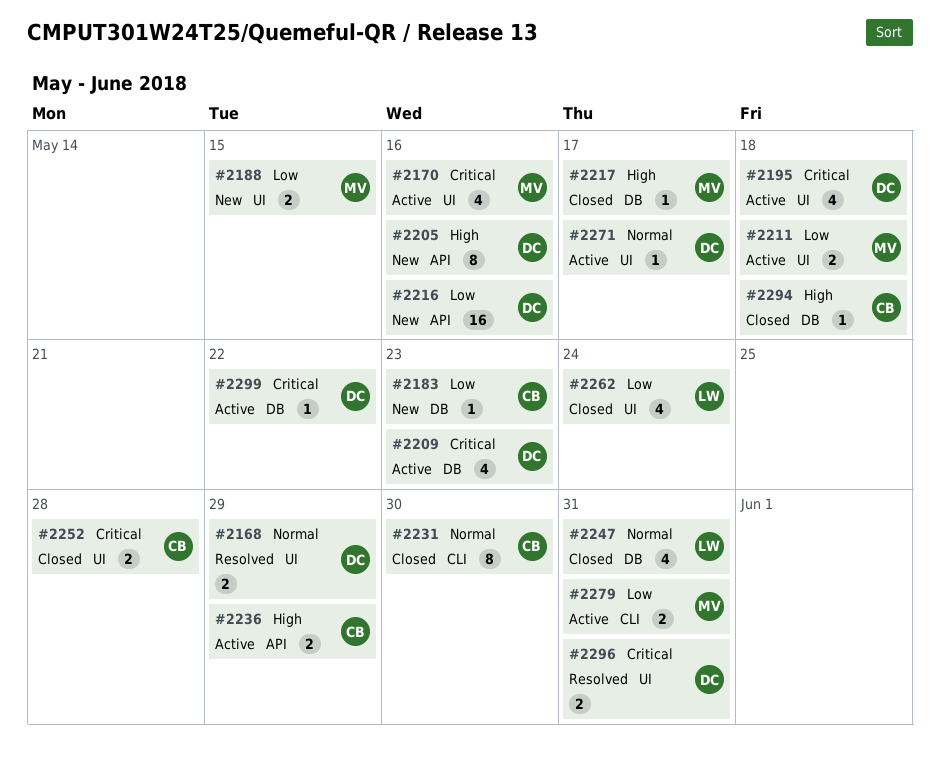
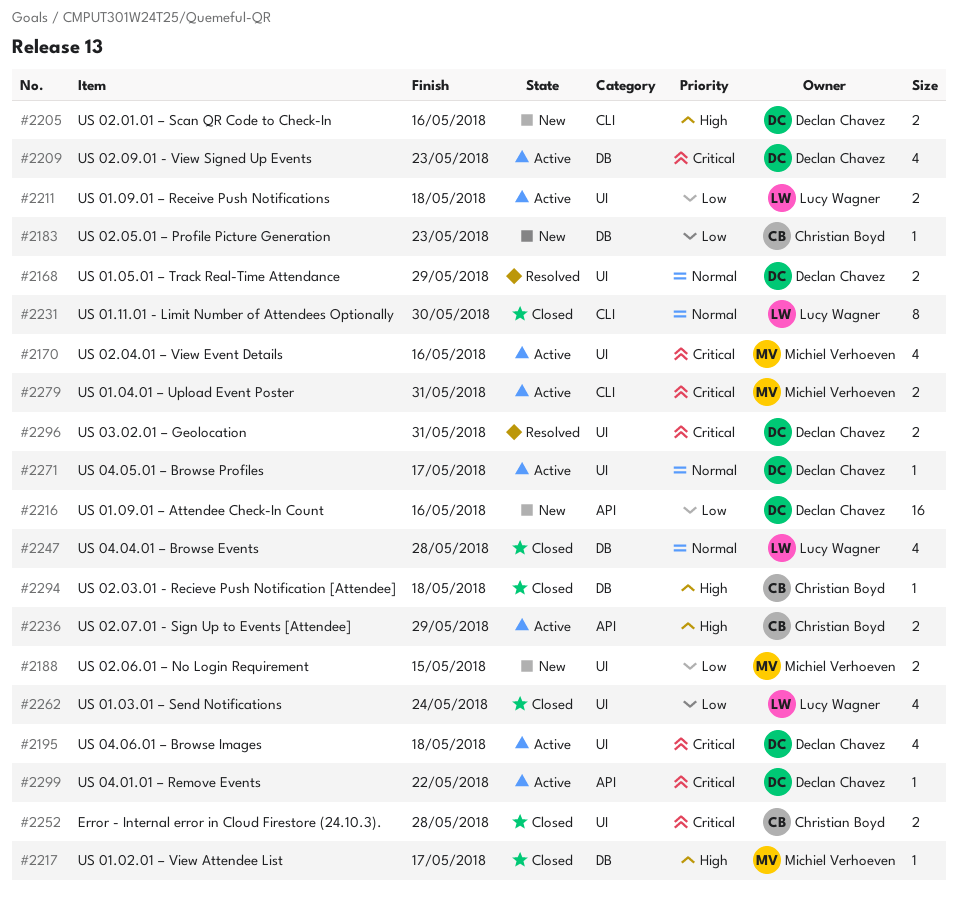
#2205, label: API -> CLI
#2205, estimate: 8 -> 2
#2211, owner: Michiel Verhoeven -> Lucy Wagner
#2231, owner: Christian Boyd -> Lucy Wagner
#2247, due: May 31 -> May 28
#2279, priority: Low -> Critical
#2299, label: DB -> API

